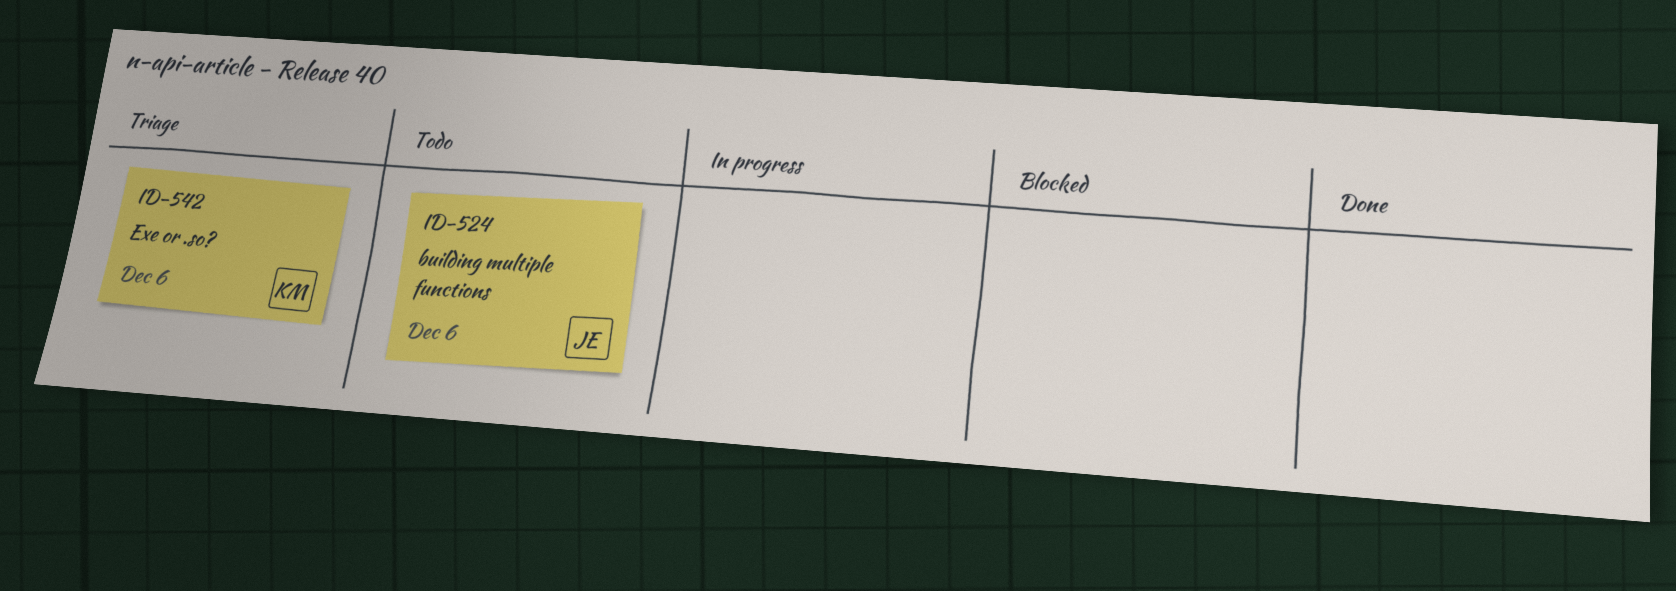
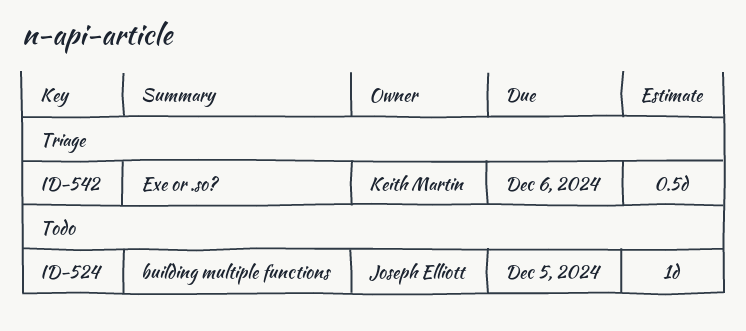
ID-524, due: Dec 6 -> Dec 5

